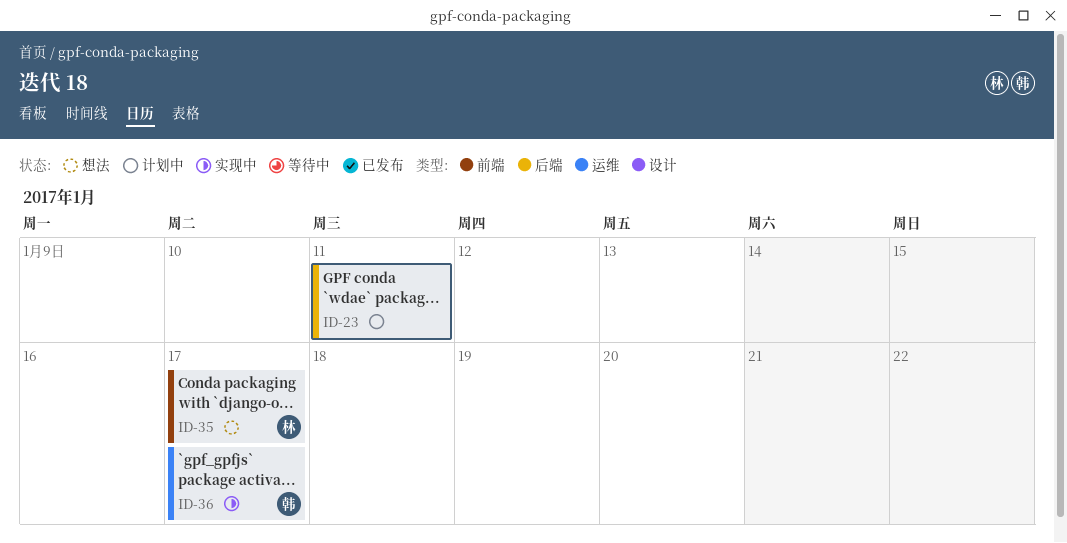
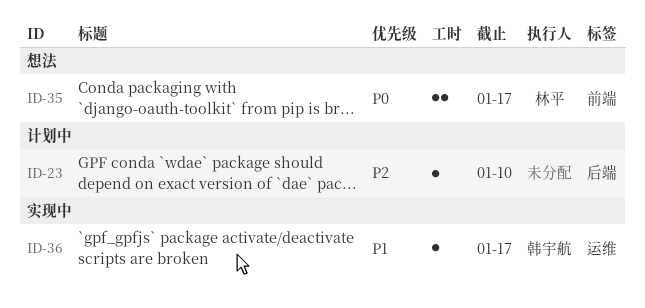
ID-23, due: Jan 11 -> Jan 10

